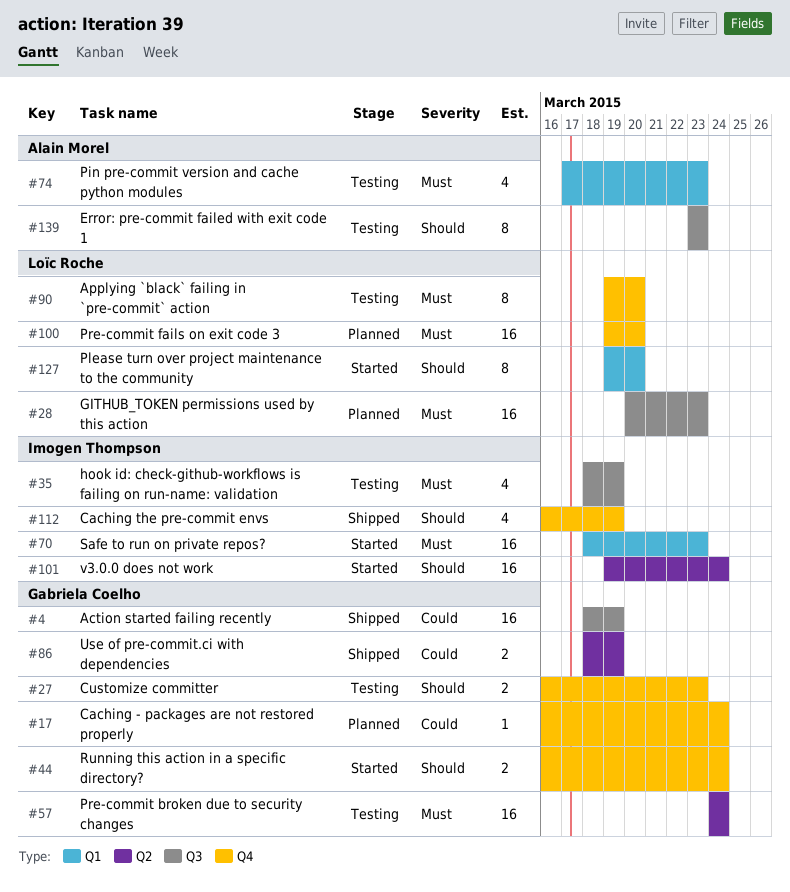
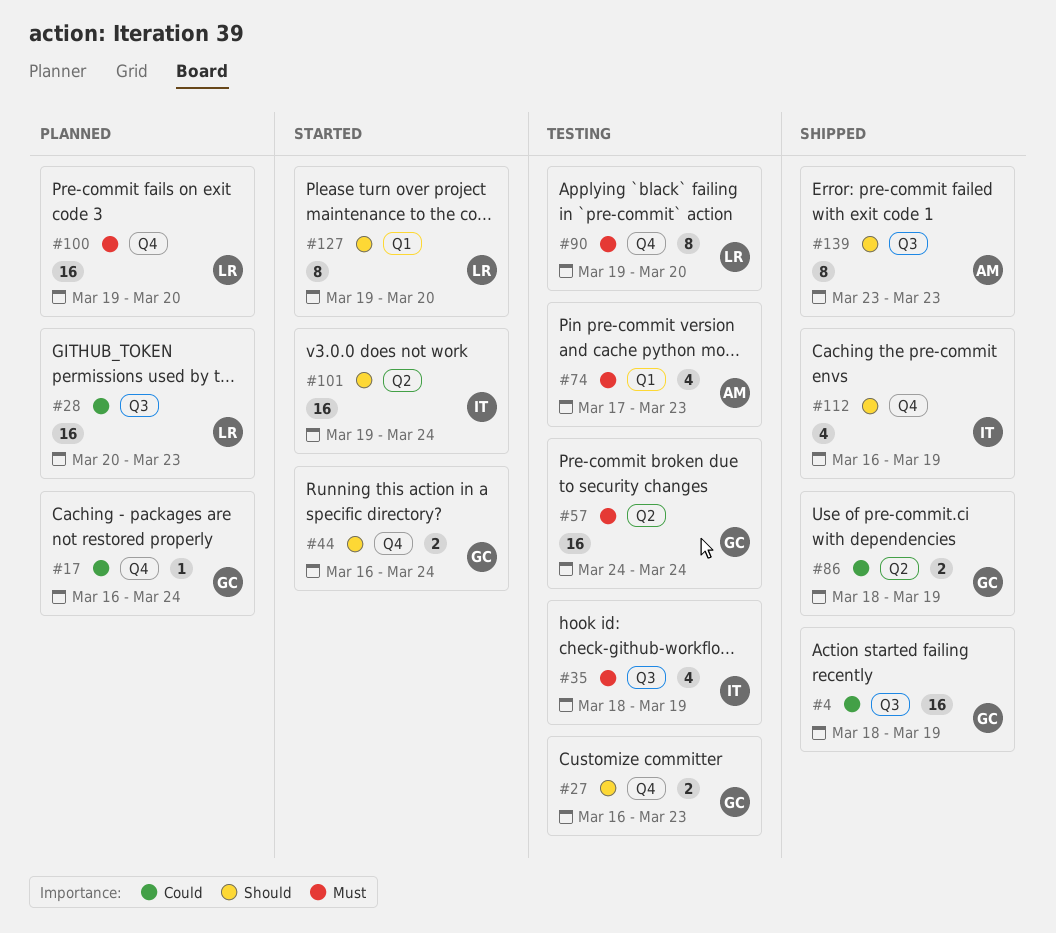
#28, priority: Must -> Could
#70: present -> none
#139, status: Testing -> Shipped

